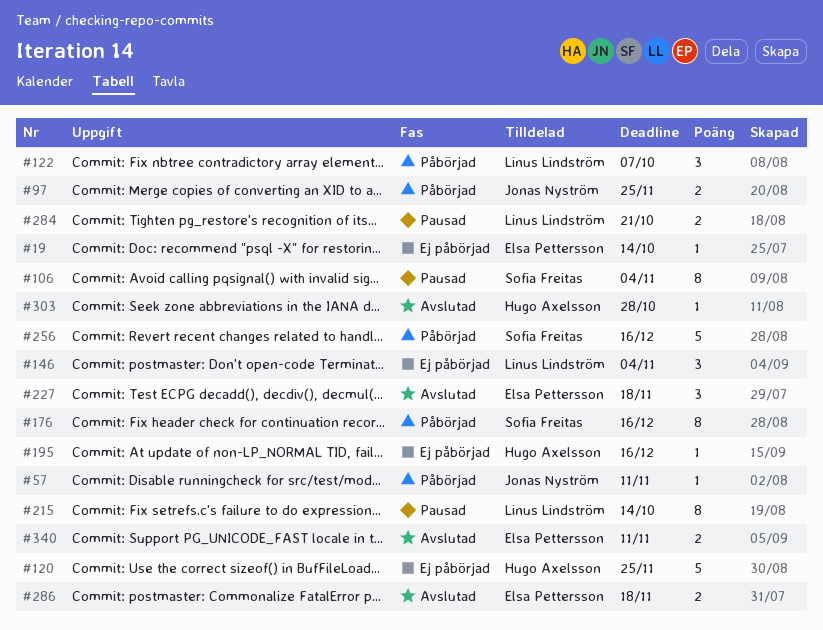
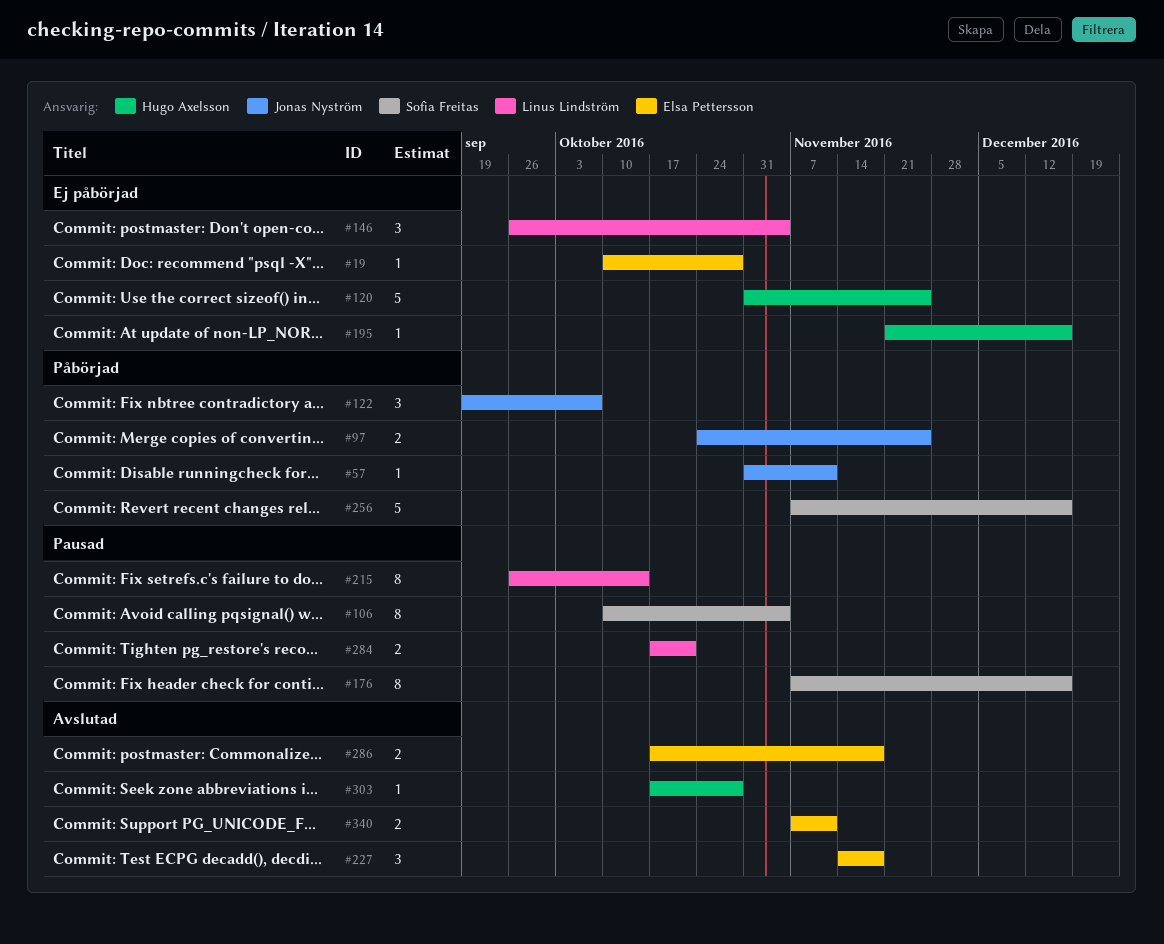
#19, due: Oct 14 -> Oct 28
#122, owner: Linus Lindström -> Jonas Nyström
#176, status: Påbörjad -> Pausad

